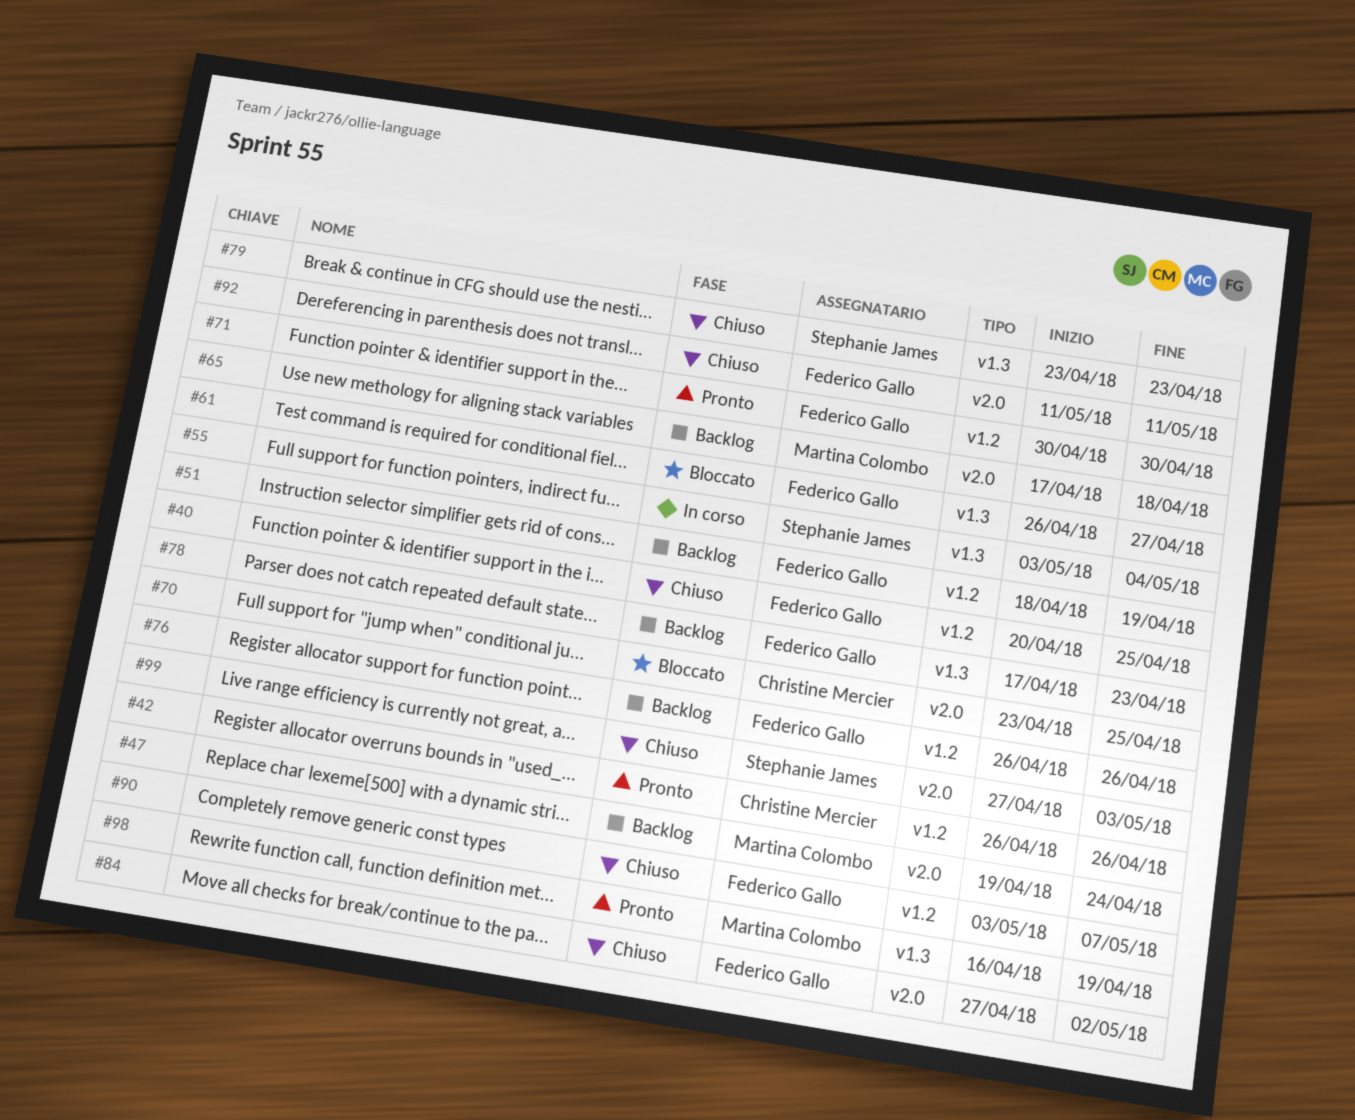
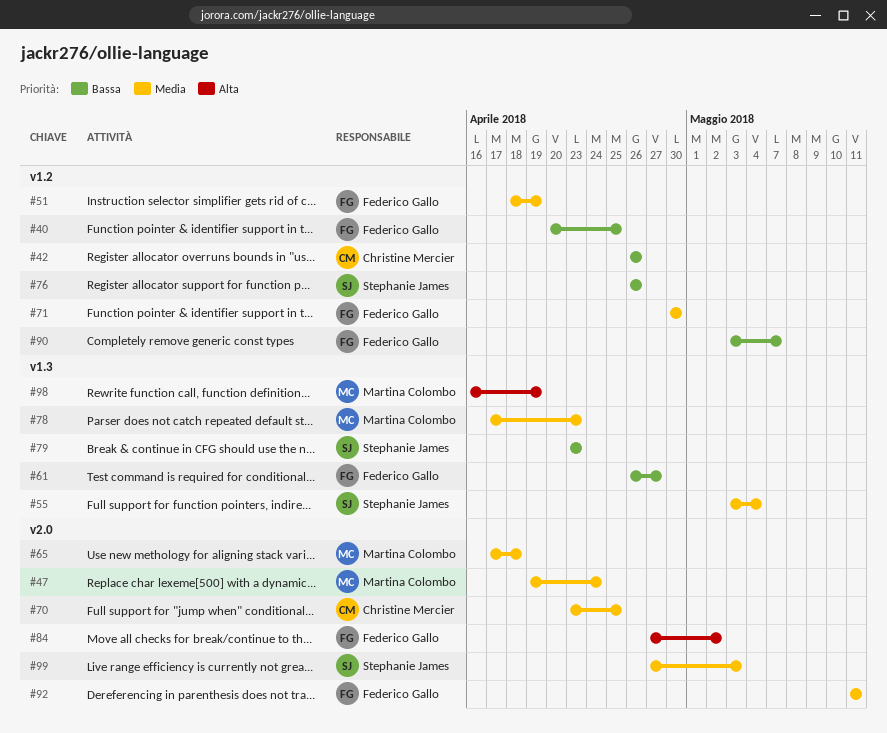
#76, owner: Federico Gallo -> Stephanie James
#78, owner: Federico Gallo -> Martina Colombo

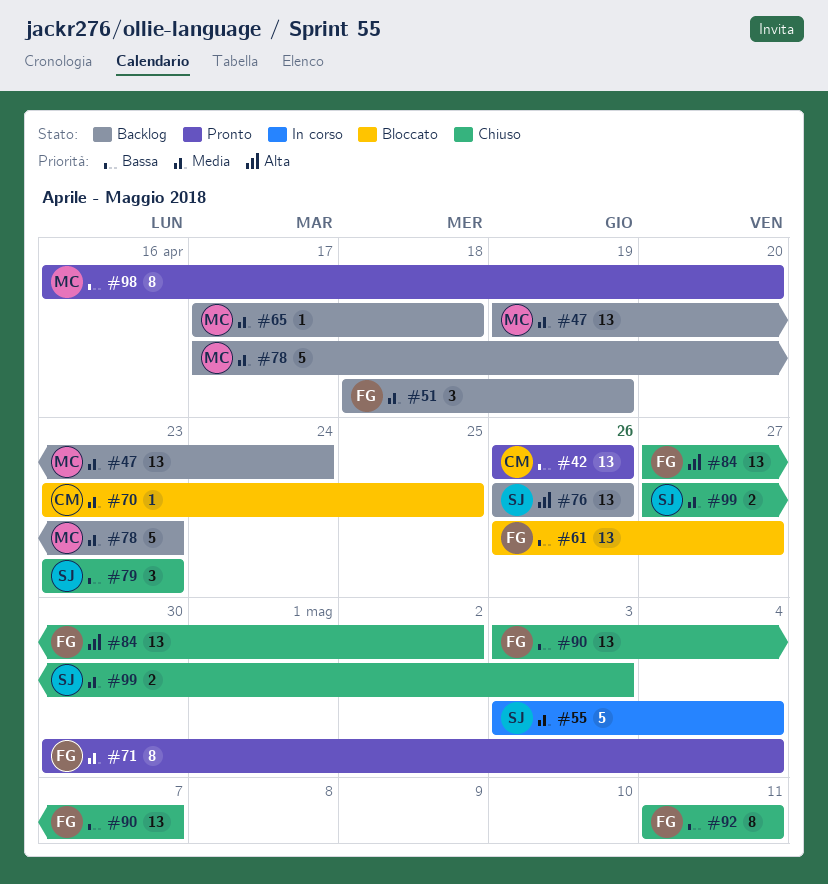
#40: present -> none
#71, due: Apr 30 -> May 4
#76, priority: Bassa -> Alta
#92, priority: Media -> Bassa
#98, priority: Alta -> Bassa
#98, due: Apr 19 -> Apr 20

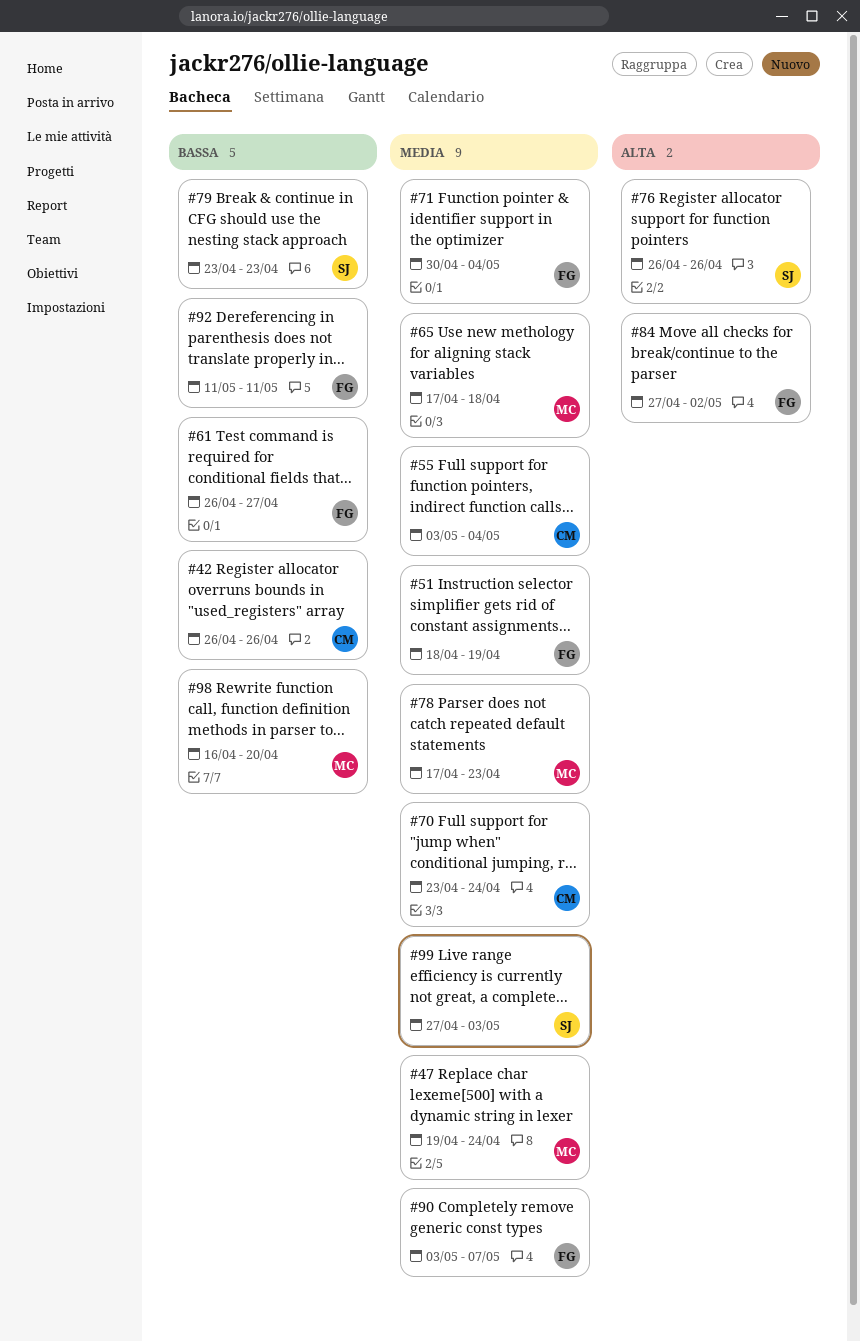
#55, owner: SJ -> CM
#70, due: Apr 25 -> Apr 24
#90, priority: Bassa -> Media

